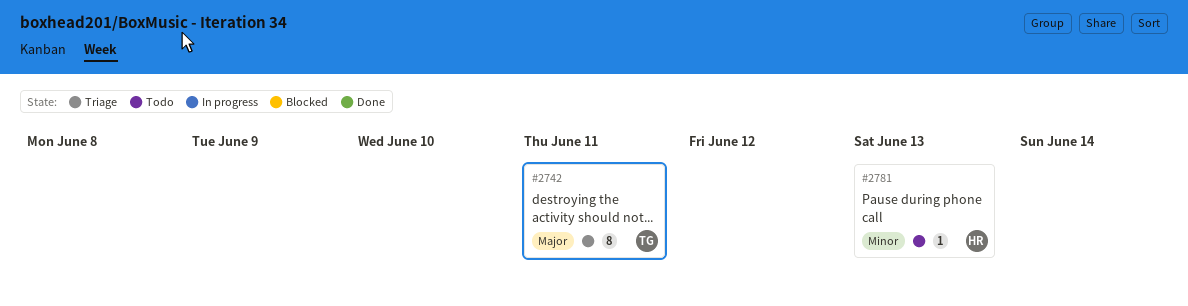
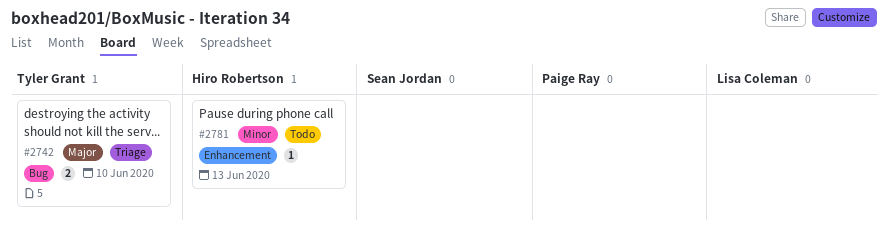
#2742, estimate: 8 -> 2
#2742, due: Jun 11 -> Jun 10

